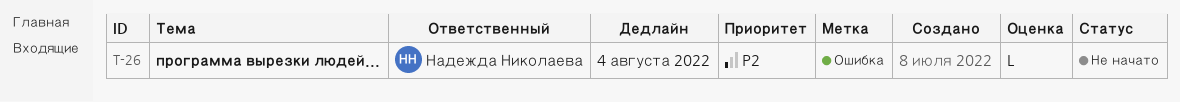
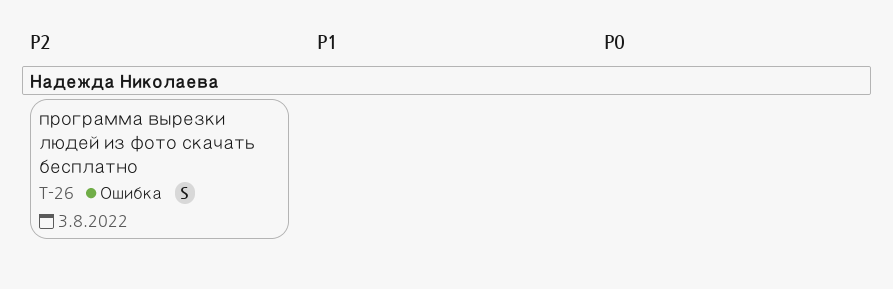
T-26, estimate: L -> S
T-26, due: Aug 4 -> Aug 3

